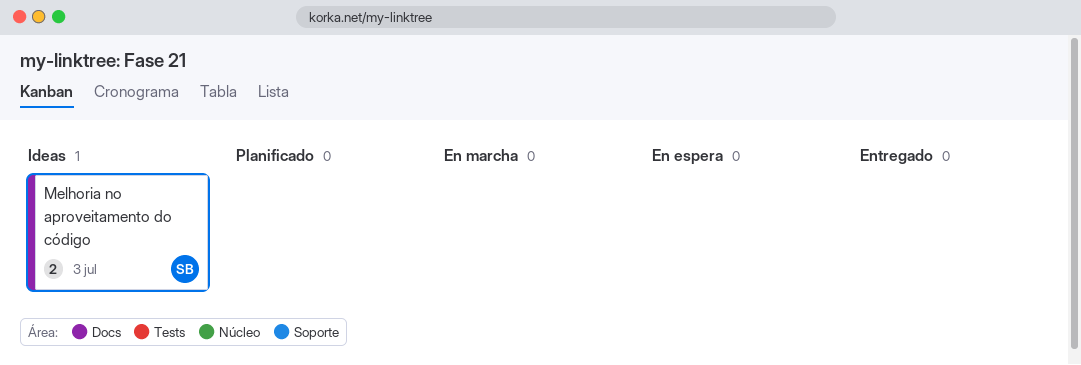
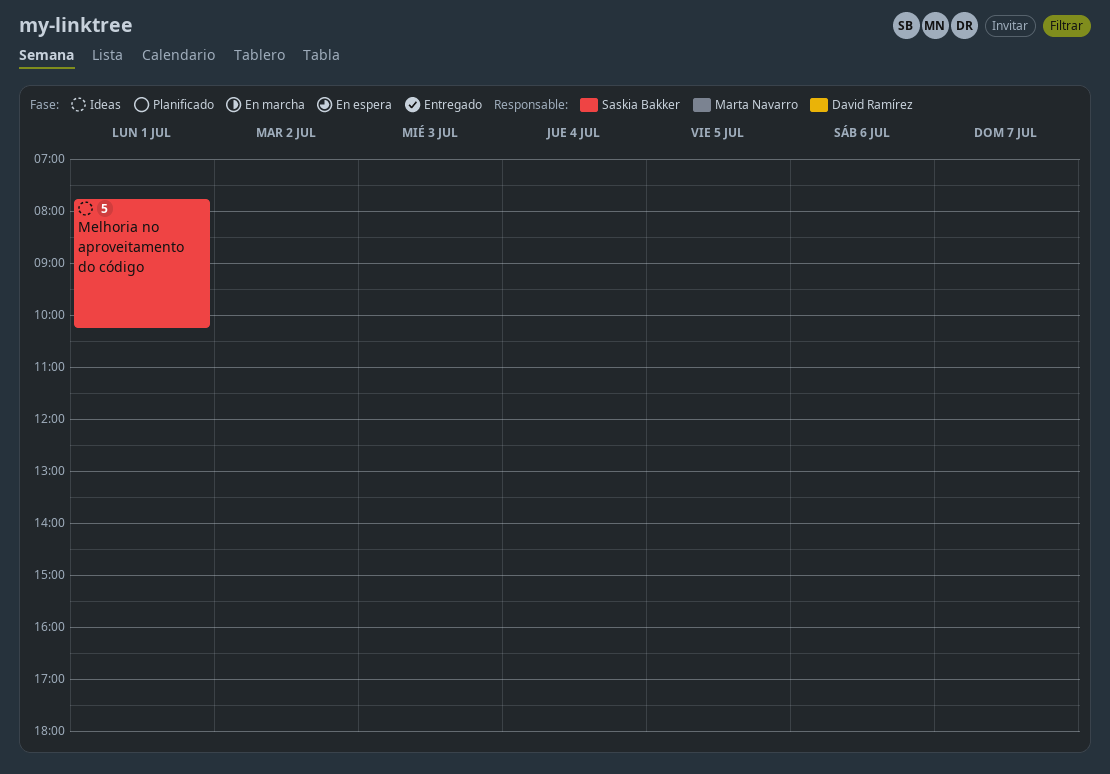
Melhoria no aproveitamento do código, estimate: 2 -> 5
Melhoria no aproveitamento do código, day: Jul 3 -> Jul 1

